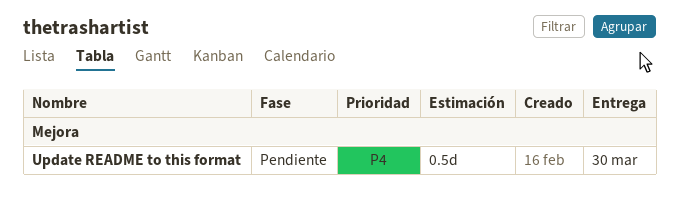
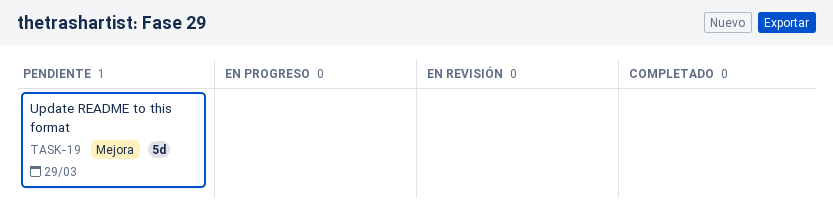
Update README to this format, estimate: 0.5d -> 5d
Update README to this format, due: Mar 30 -> Mar 29

